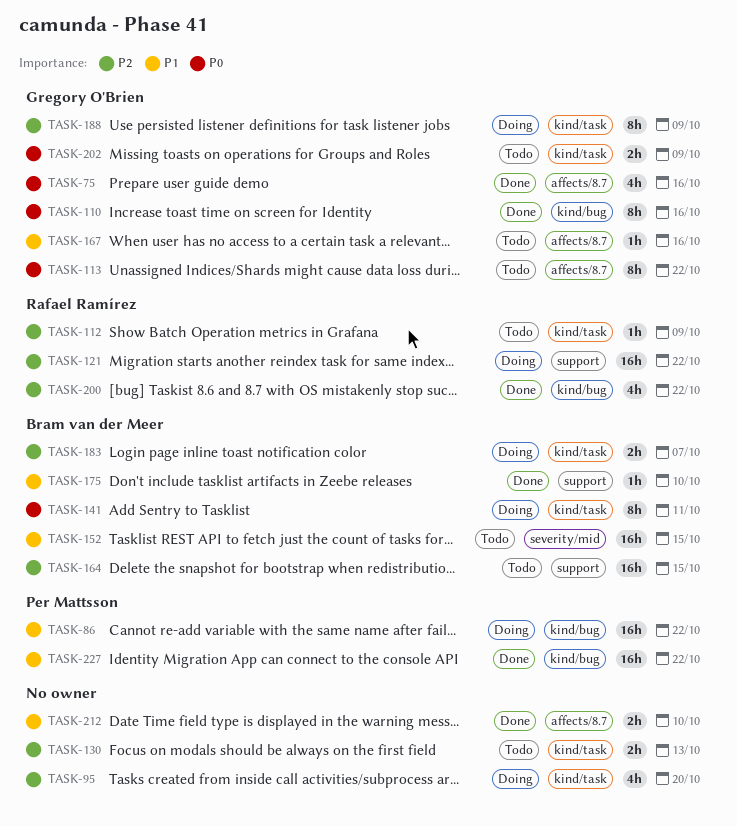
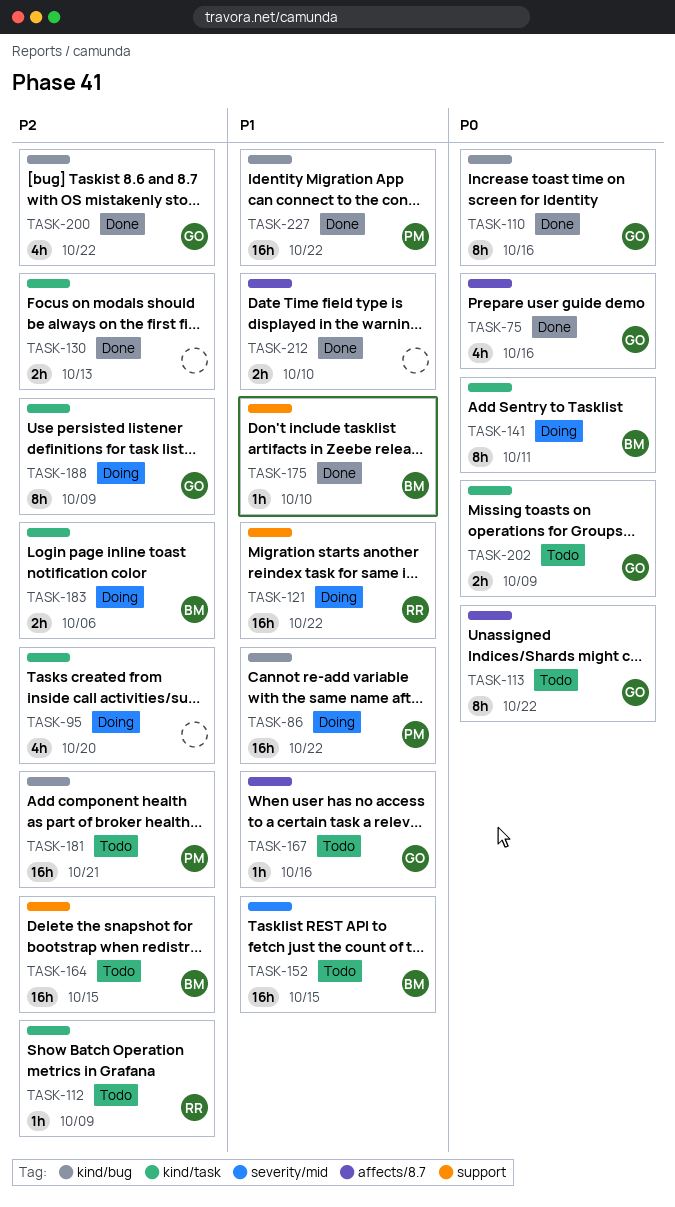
TASK-121, priority: P2 -> P1
TASK-130, status: Todo -> Done
TASK-181: none -> present
TASK-183, due: Oct 7 -> Oct 6
TASK-200, owner: Rafael Ramírez -> Gregory O'Brien

